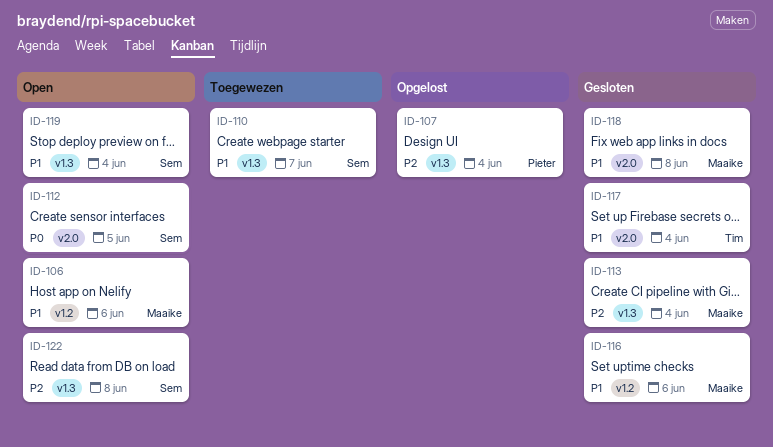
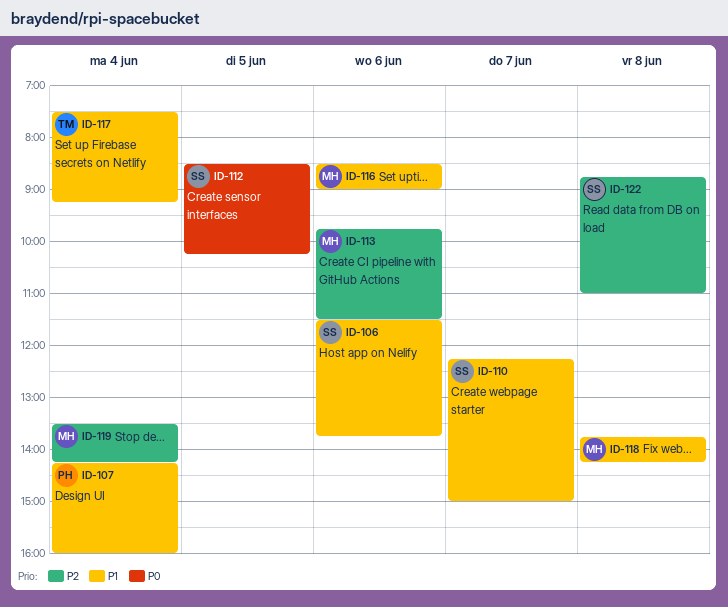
ID-106, owner: Maaike -> Sem
ID-107, priority: P2 -> P1
ID-113, day: Jun 4 -> Jun 6
ID-119, owner: Sem -> Maaike
ID-119, priority: P1 -> P2

